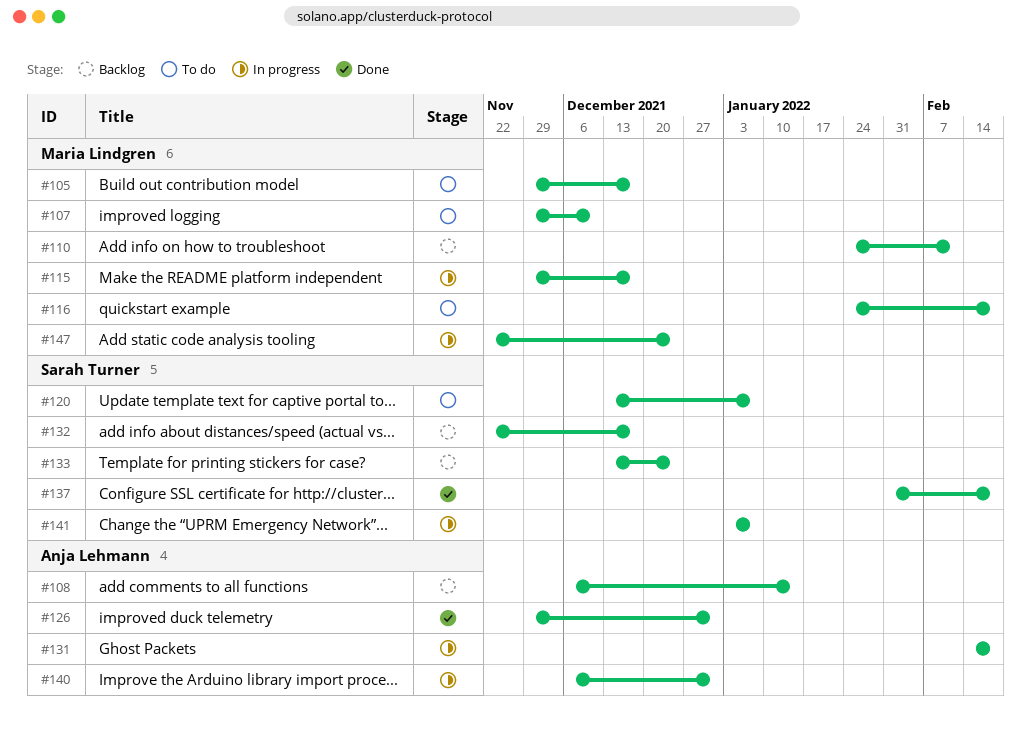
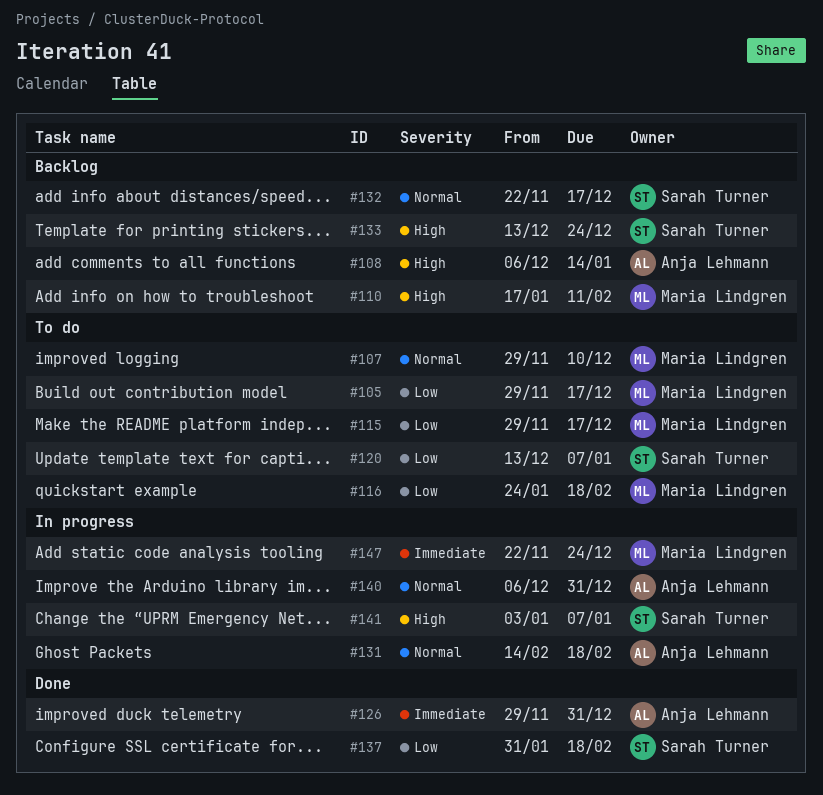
#110, start: Jan 24 -> Jan 17
#115, status: In progress -> To do

